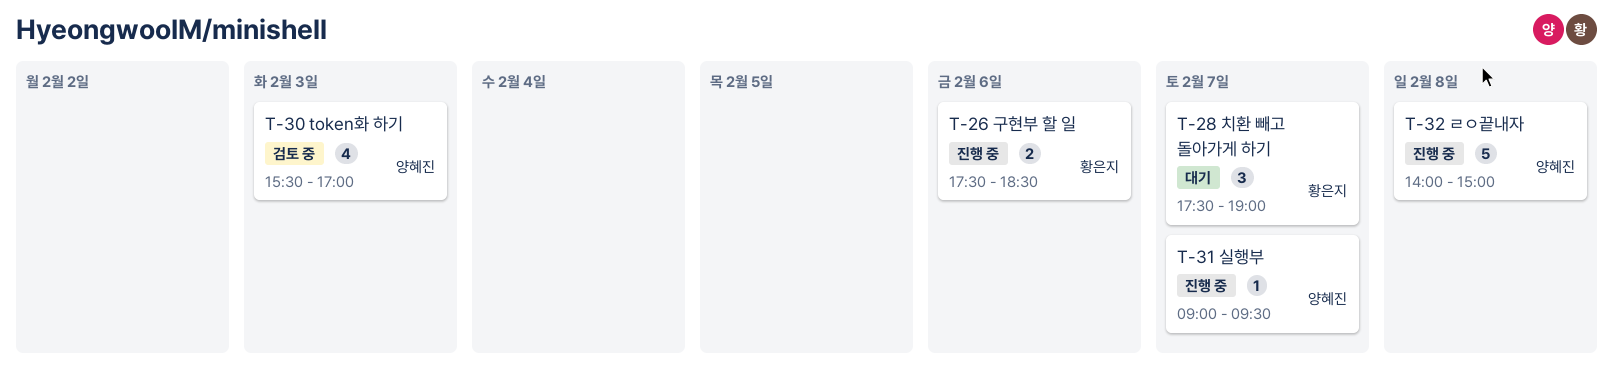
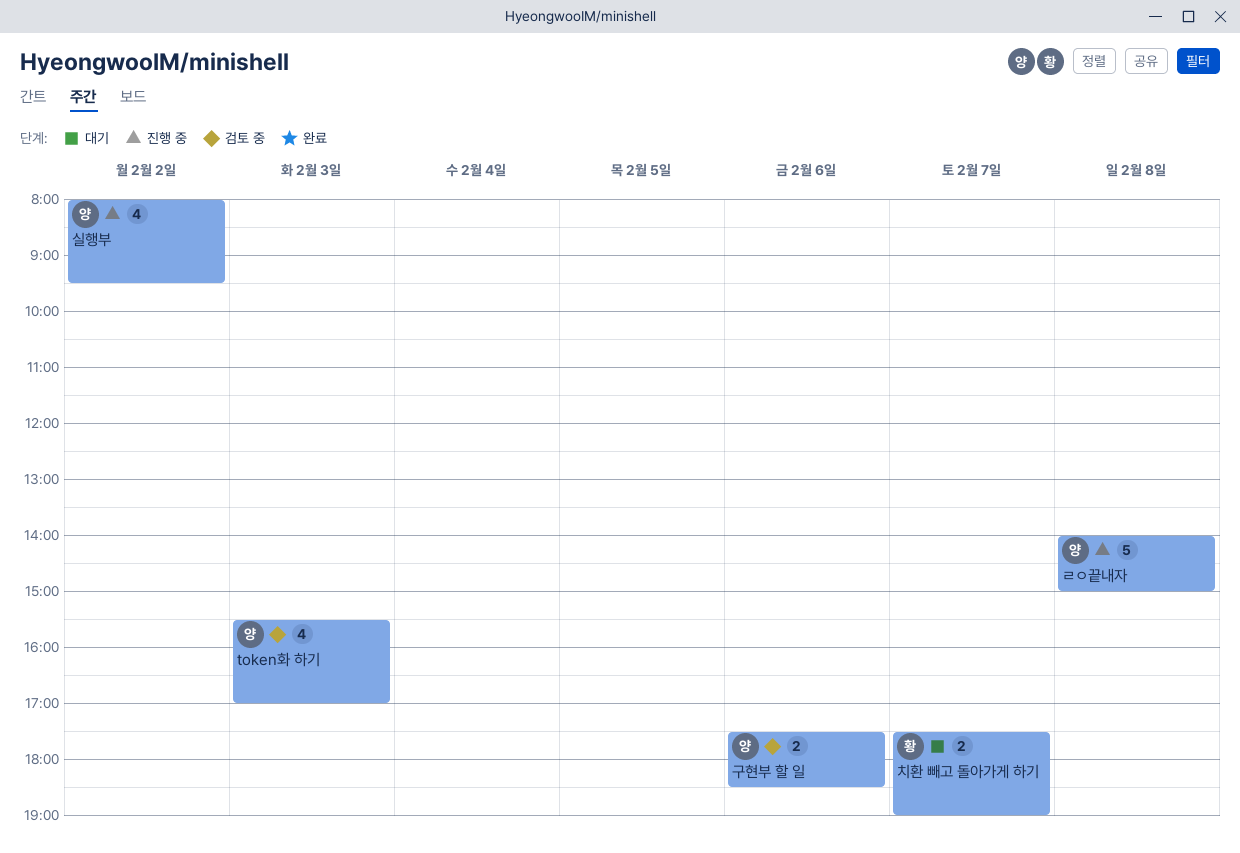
구현부 할 일, status: 진행 중 -> 검토 중
구현부 할 일, owner: 황은지 -> 양혜진
실행부, estimate: 1 -> 4
실행부, day: Feb 7 -> Feb 2
실행부, begins: 09:00 -> 08:00
치환 빼고 돌아가게 하기, estimate: 3 -> 2

